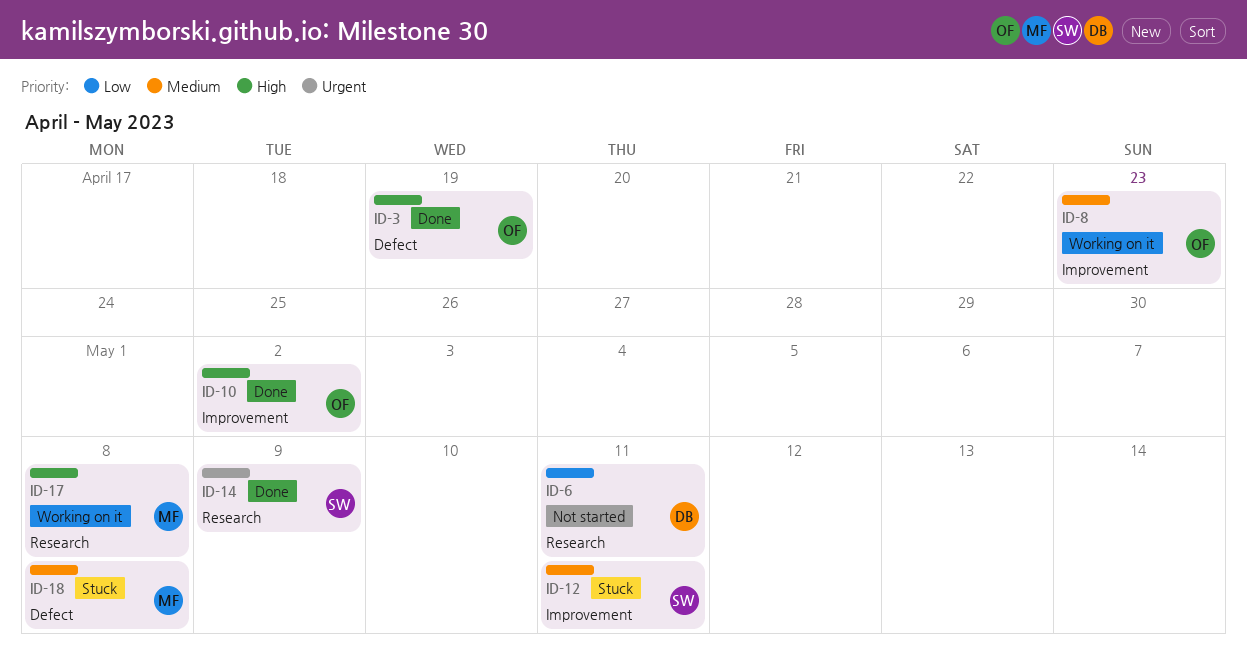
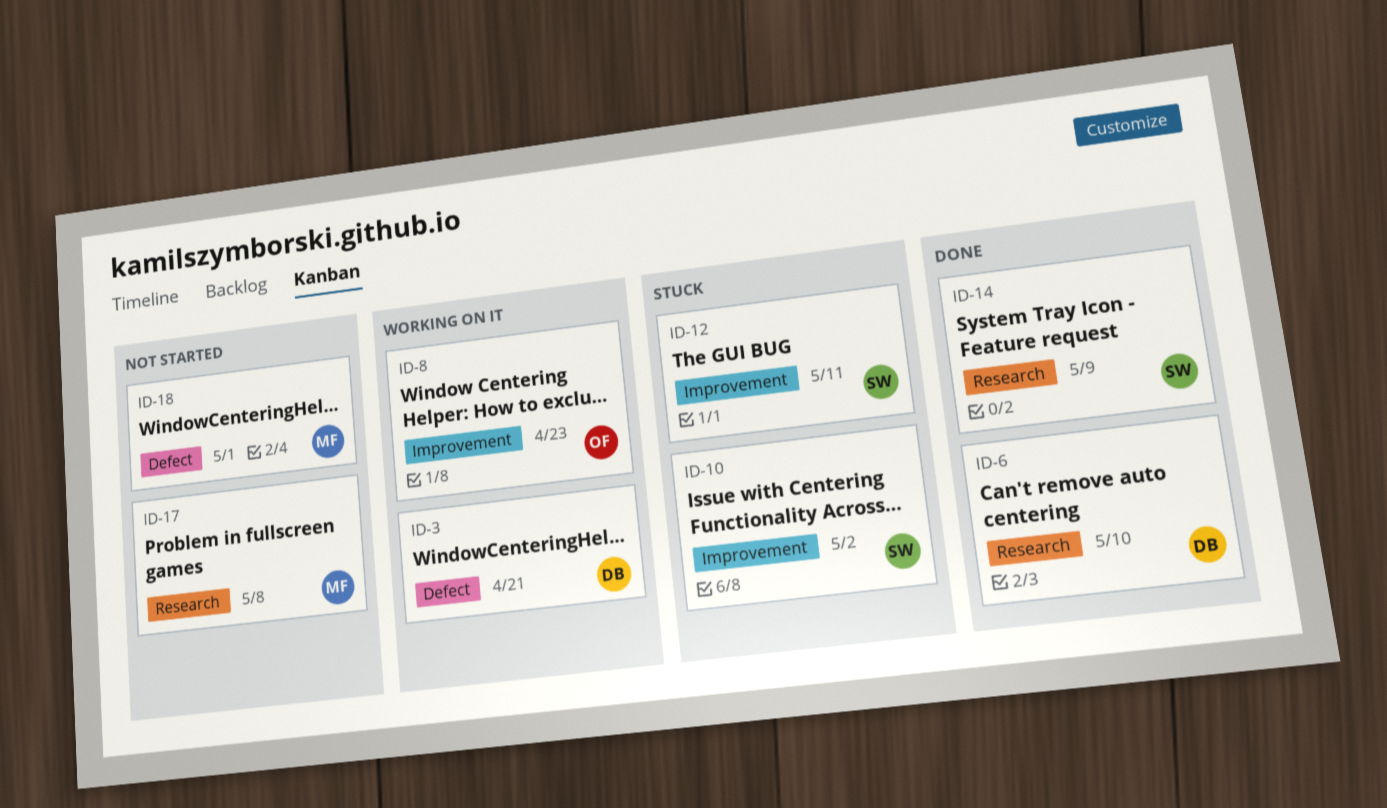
ID-3, status: Done -> Working on it
ID-3, owner: OF -> DB
ID-3, due: Apr 19 -> Apr 21
ID-6, status: Not started -> Done
ID-6, due: May 11 -> May 10
ID-10, status: Done -> Stuck
ID-10, owner: OF -> SW
ID-17, status: Working on it -> Not started
ID-18, status: Stuck -> Not started
ID-18, due: May 8 -> May 1

